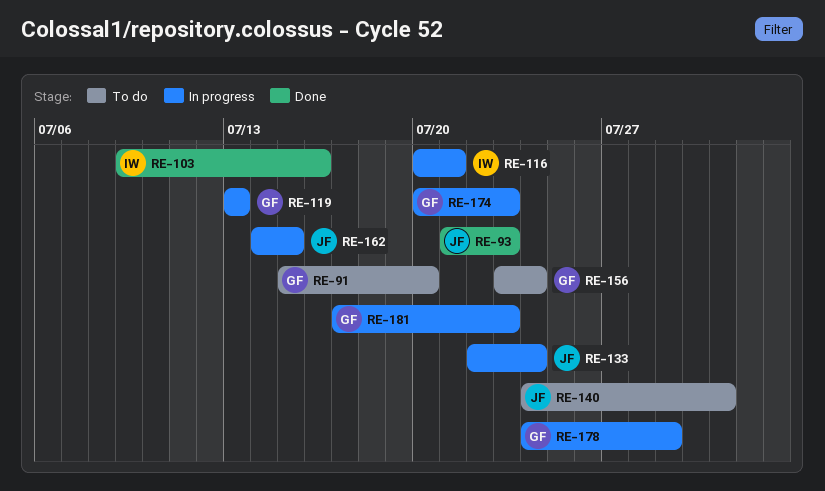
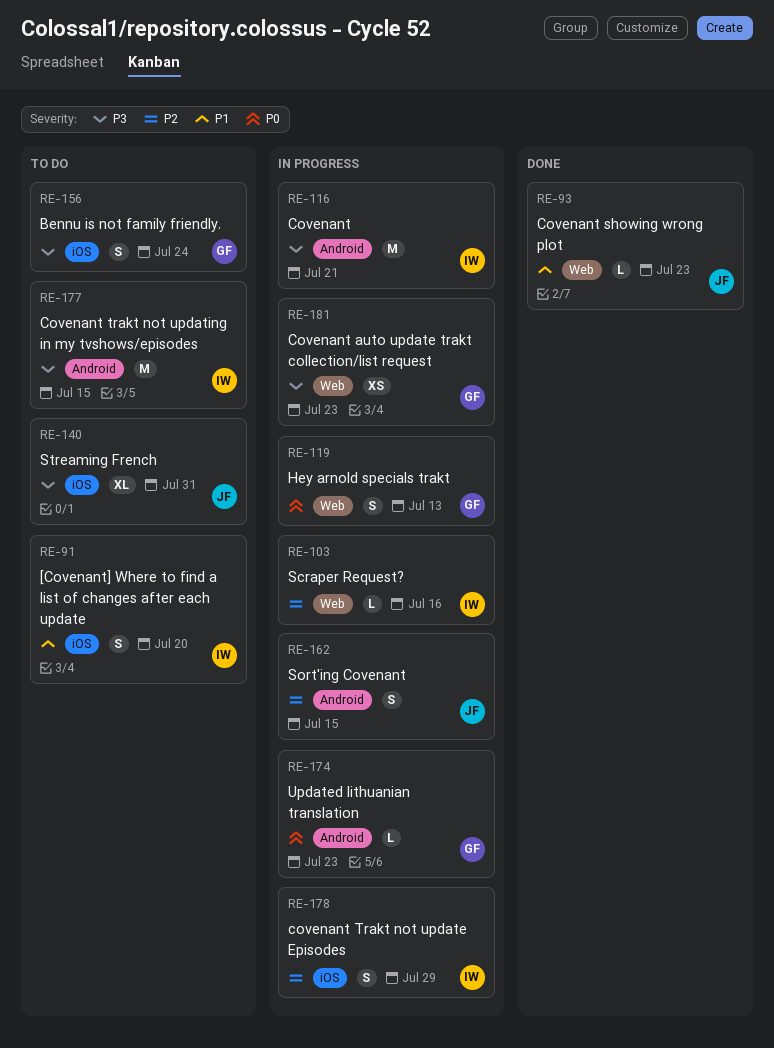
RE-91, owner: GF -> IW
RE-103, status: Done -> In progress
RE-133: present -> none
RE-177: none -> present
RE-178, owner: GF -> IW

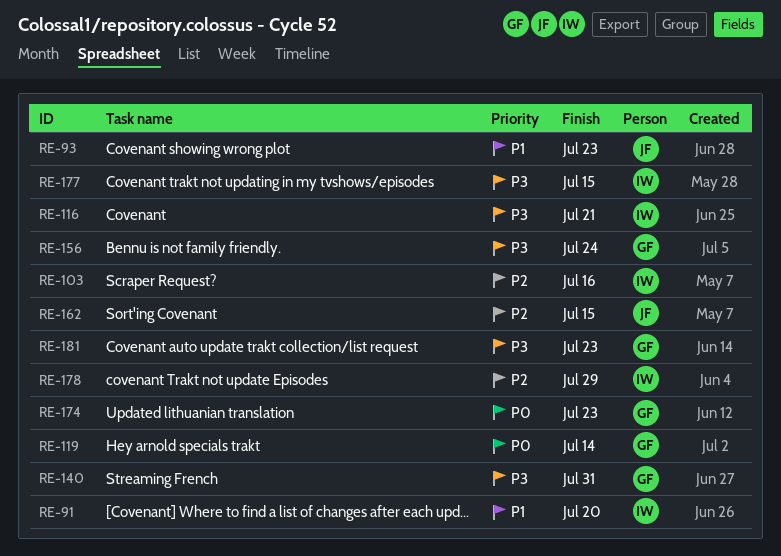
RE-119, due: Jul 13 -> Jul 14
RE-140, owner: JF -> GF

